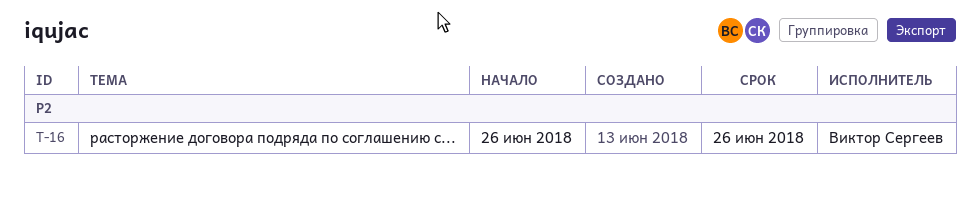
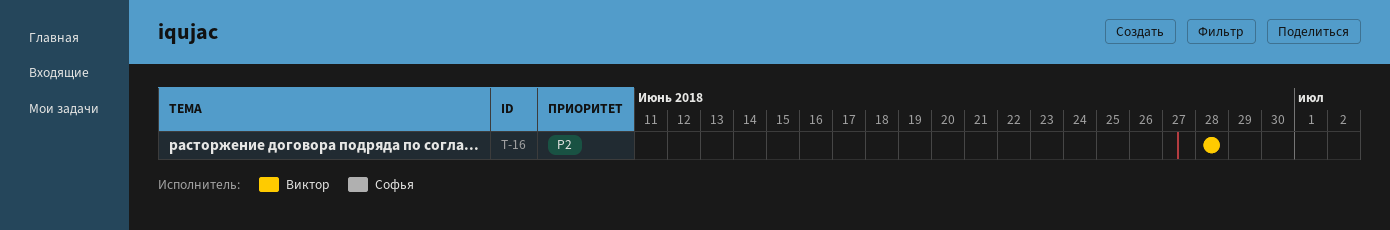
T-16, start: Jun 26 -> Jun 28
T-16, due: Jun 26 -> Jun 28

